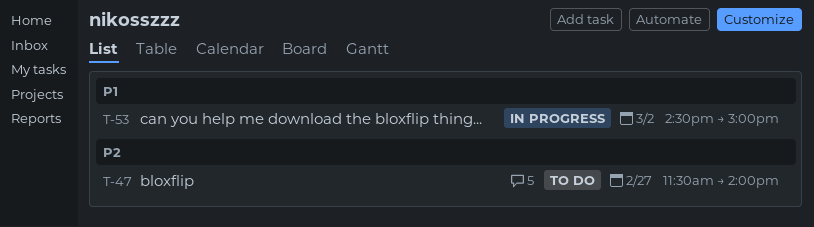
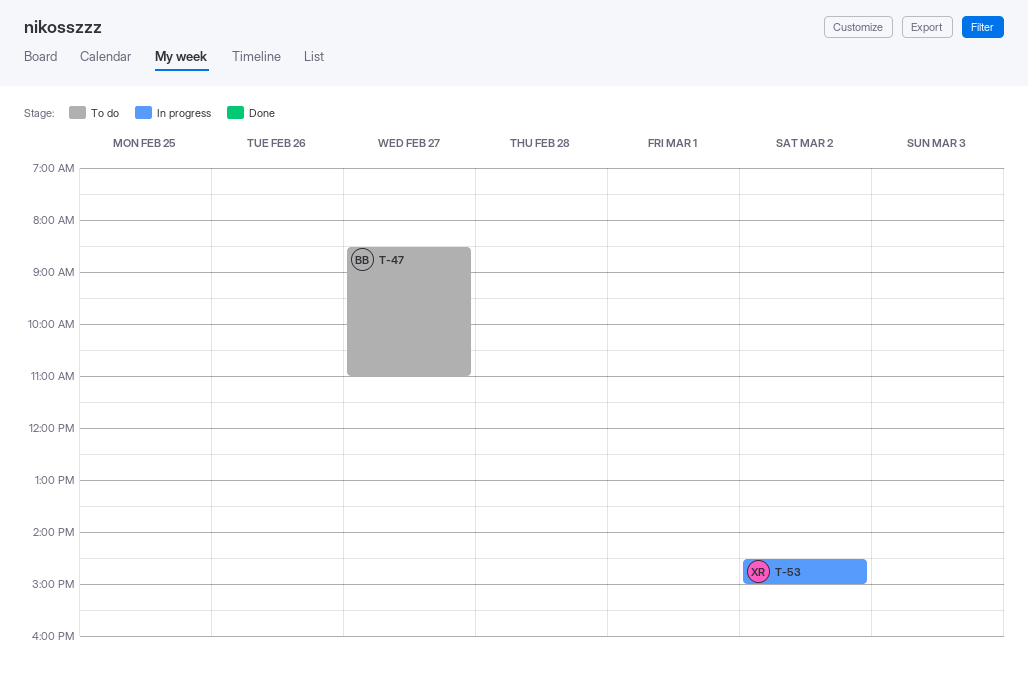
T-47, begins: 11:30 -> 08:30
T-47, ends: 14:00 -> 11:00

